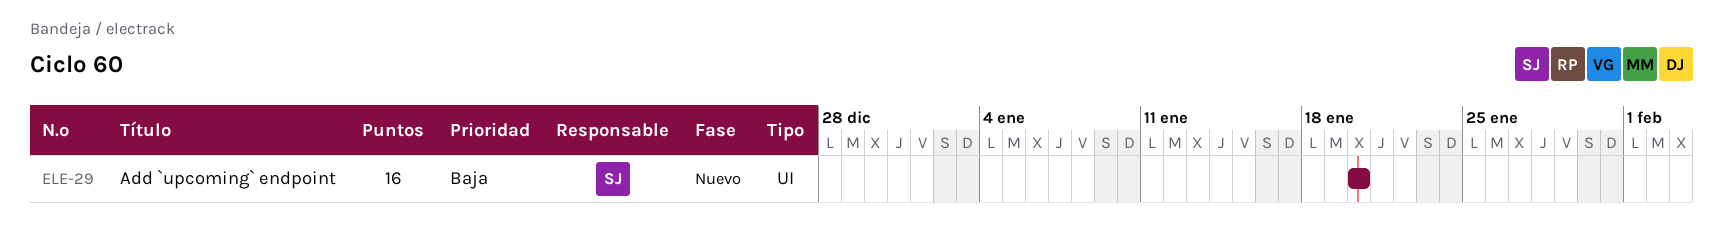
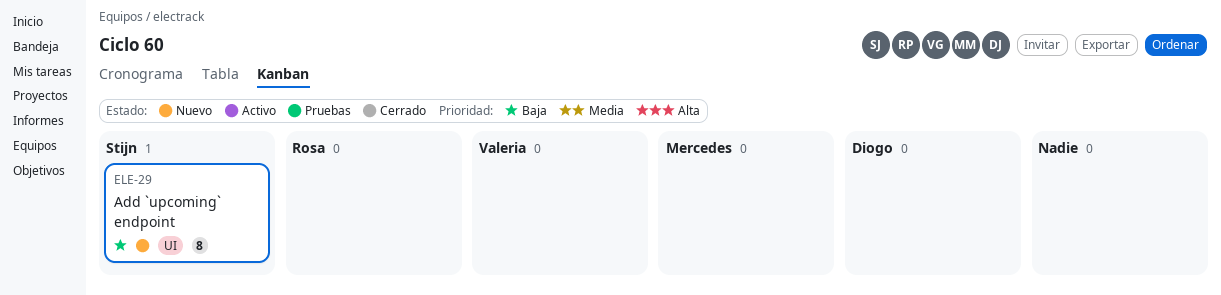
ELE-29, estimate: 16 -> 8

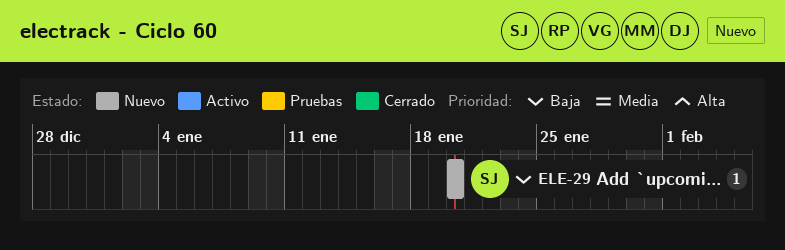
ELE-29, estimate: 8 -> 1

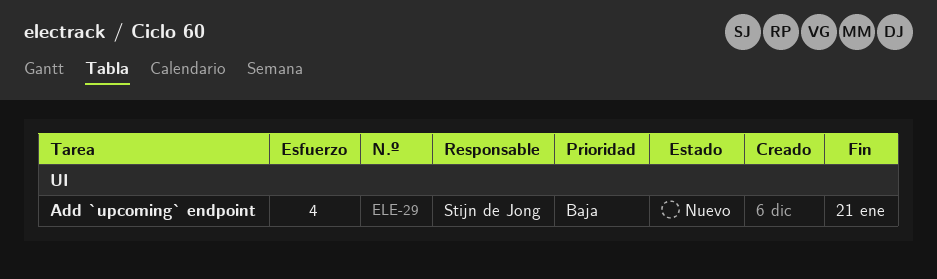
ELE-29, estimate: 1 -> 4
ELE-29, due: Jan 20 -> Jan 21

